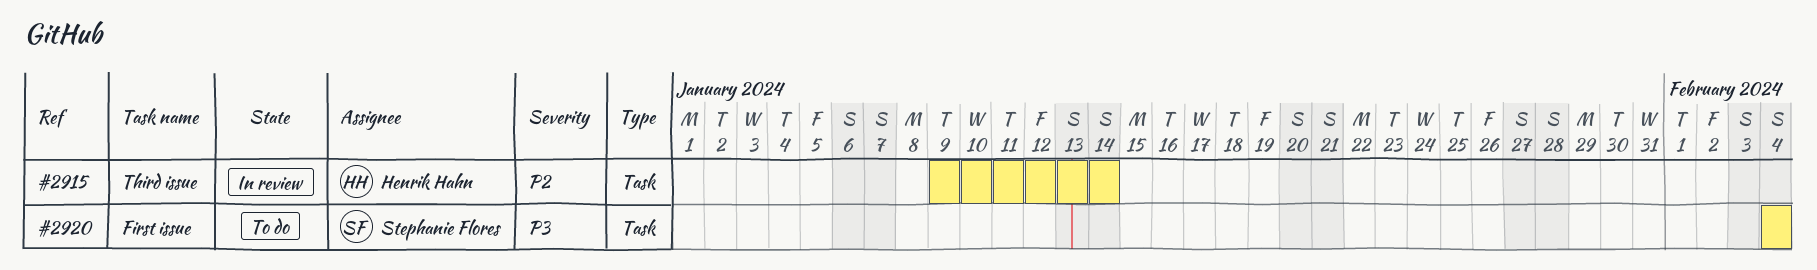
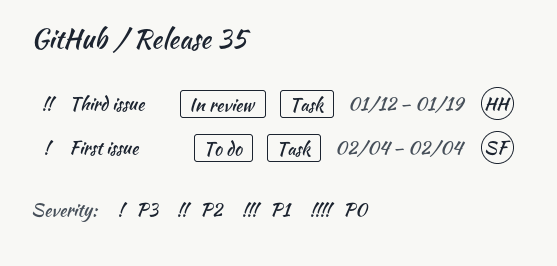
Third issue, start: Jan 9 -> Jan 12
Third issue, due: Jan 14 -> Jan 19

